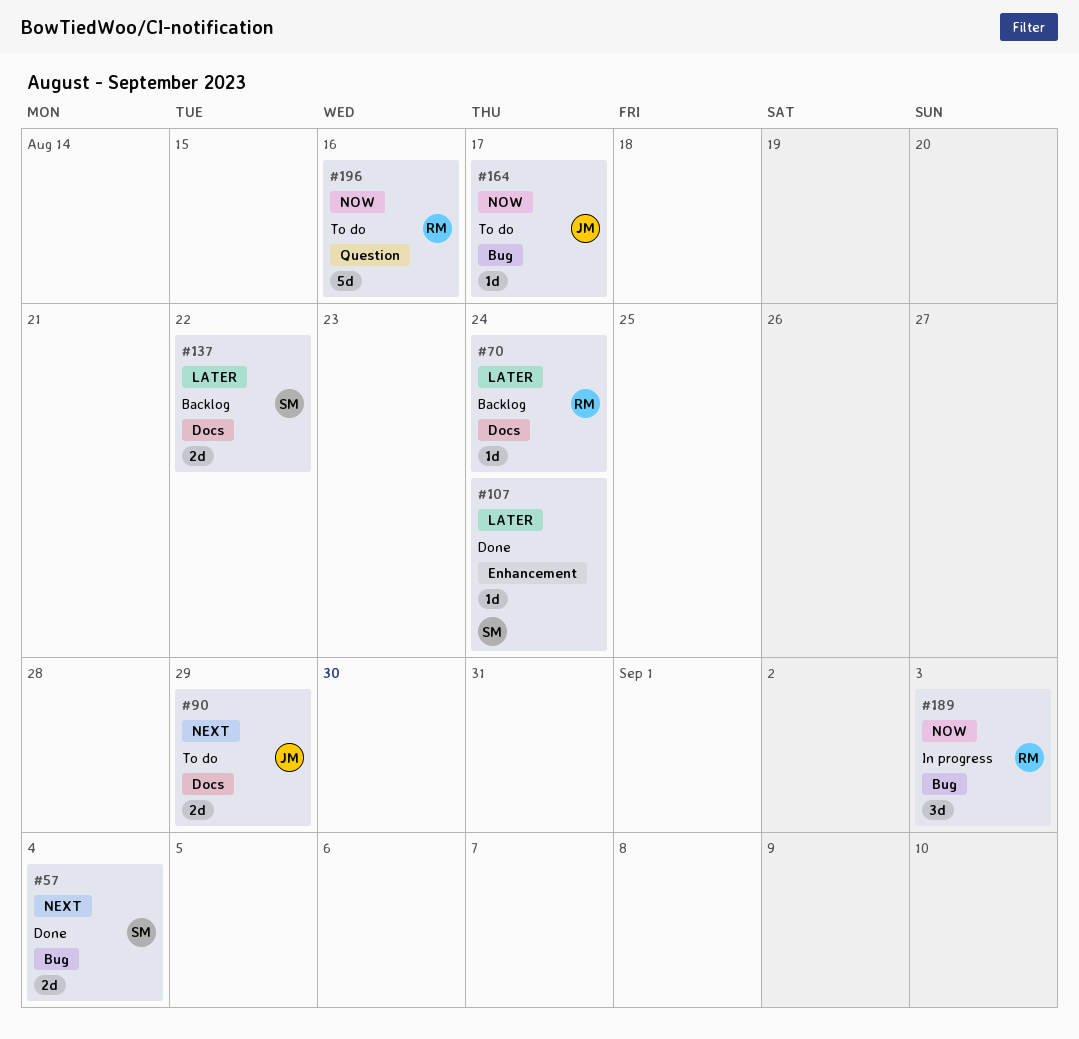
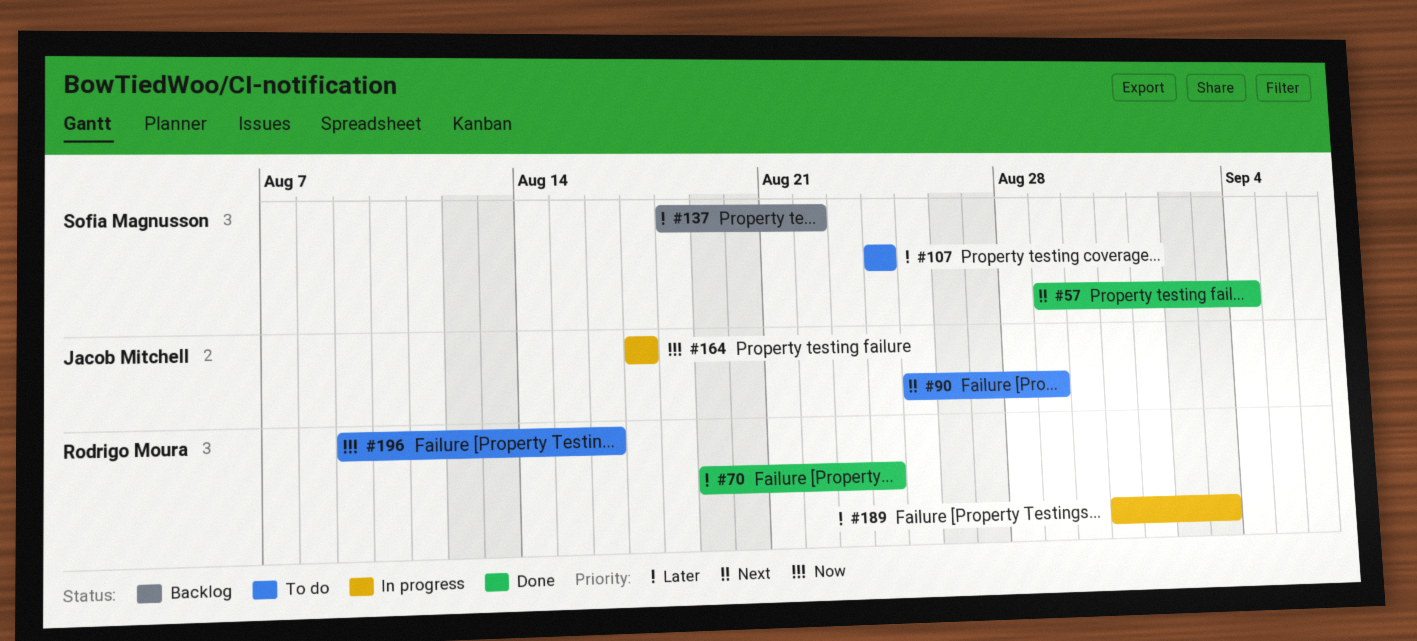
#70, status: Backlog -> Done
#107, status: Done -> To do
#164, status: To do -> In progress
#189, priority: Now -> Later

